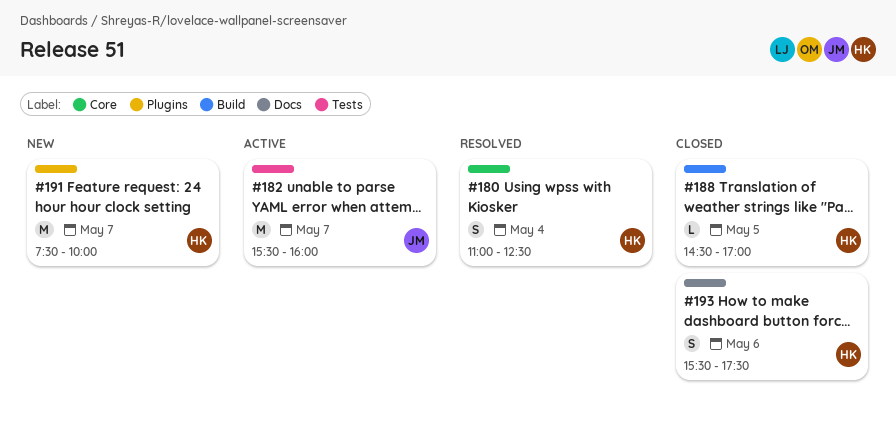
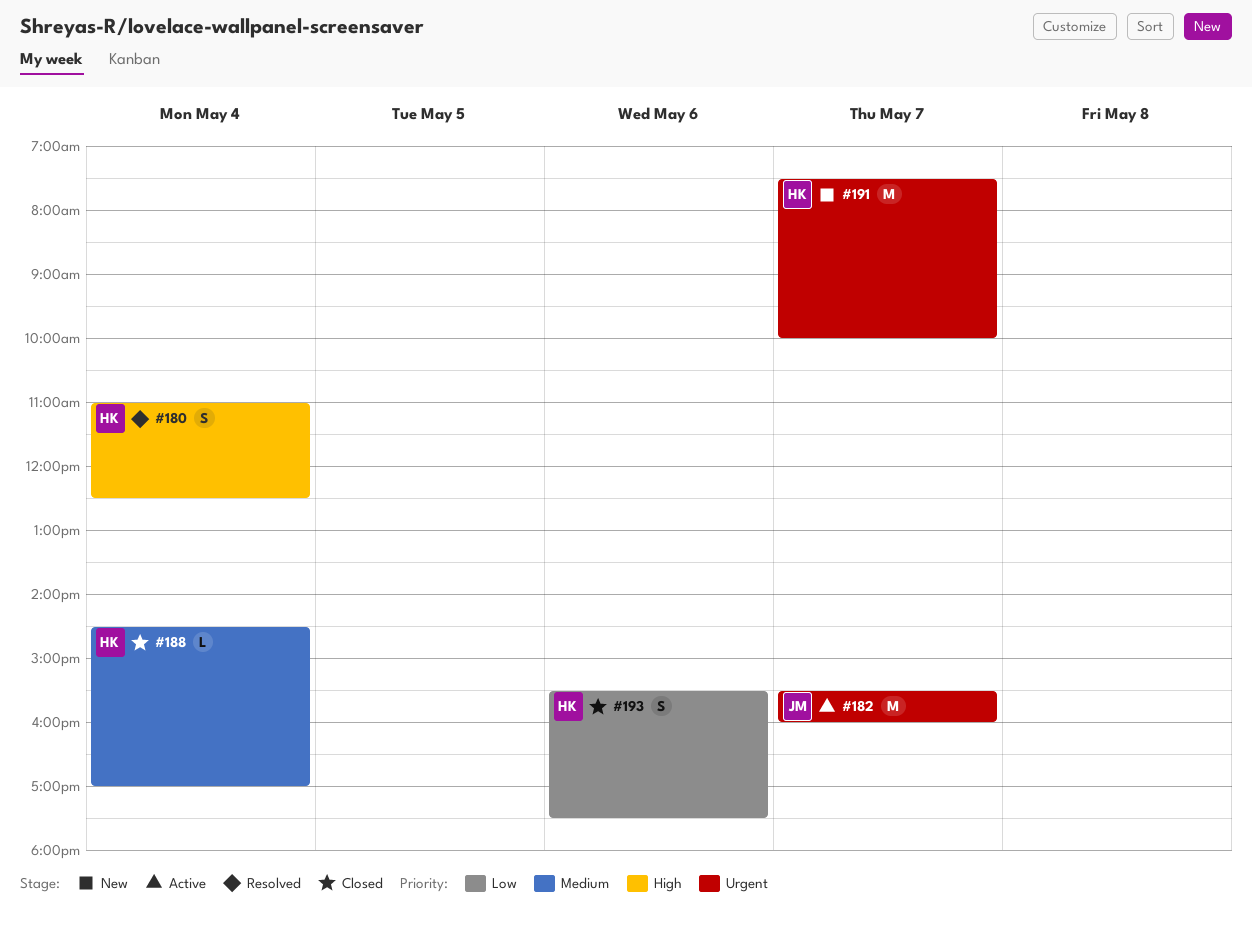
#188, day: May 5 -> May 4

